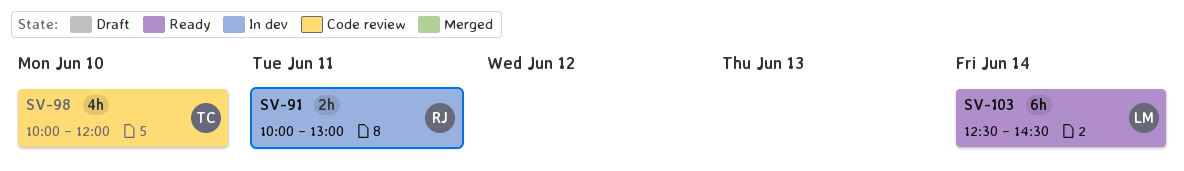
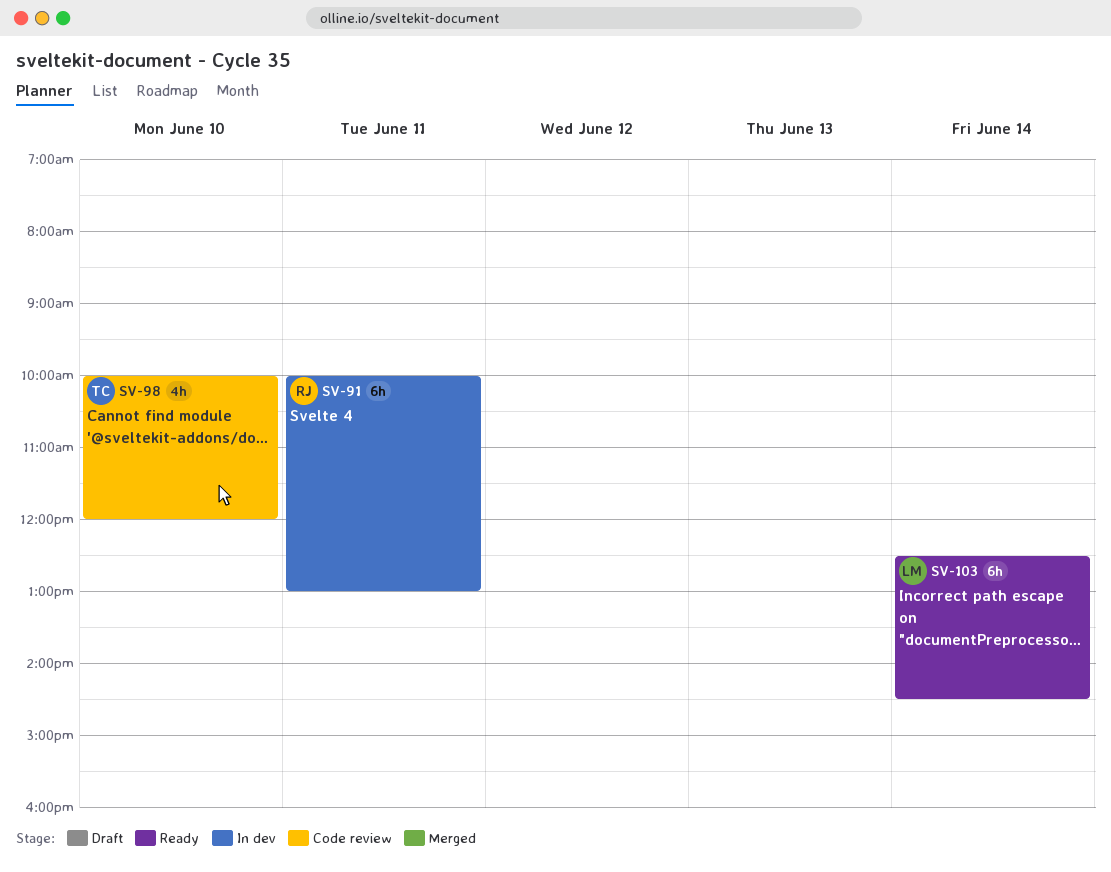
SV-91, estimate: 2h -> 6h

